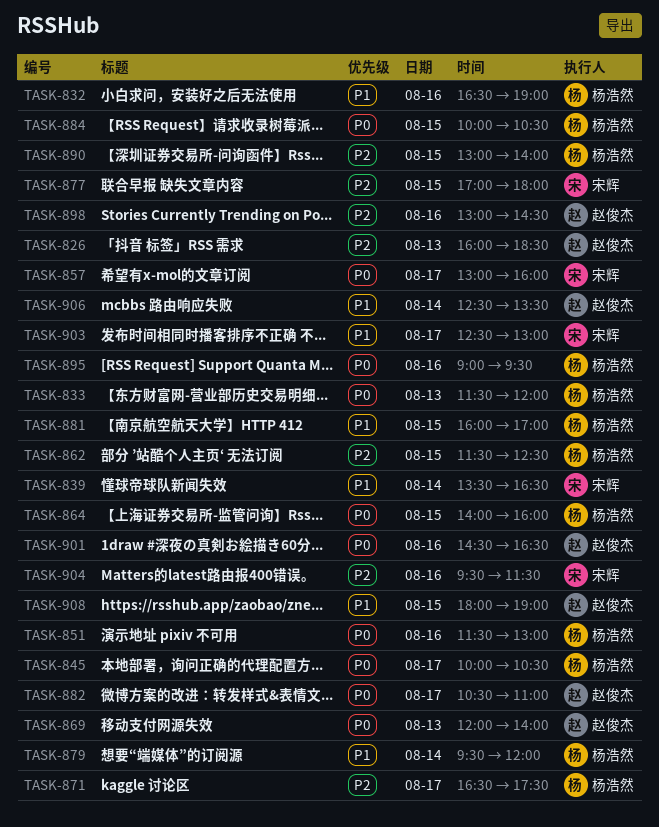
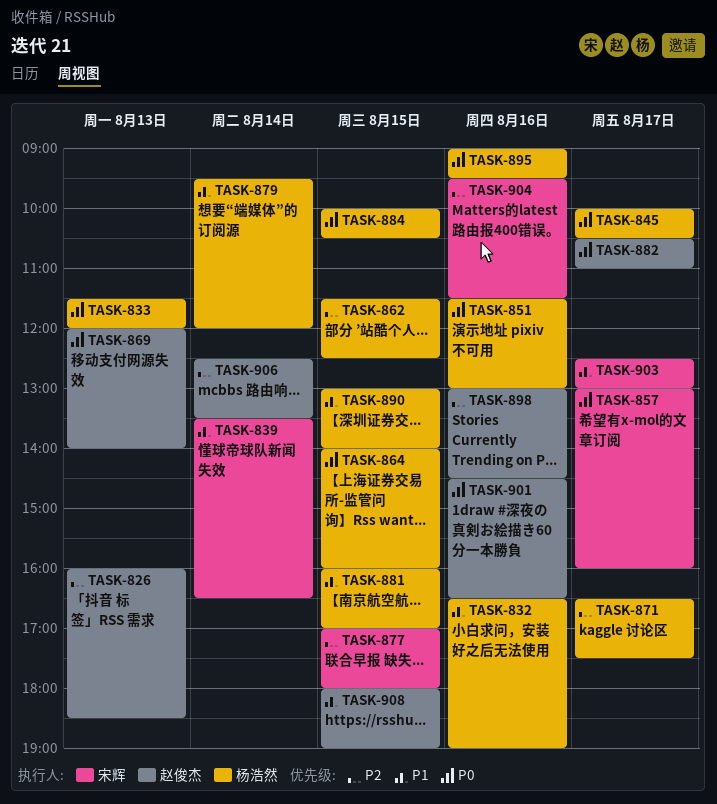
TASK-890, priority: P2 -> P1
TASK-906, priority: P1 -> P2

